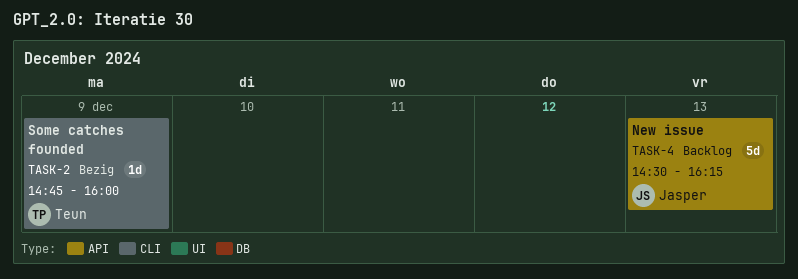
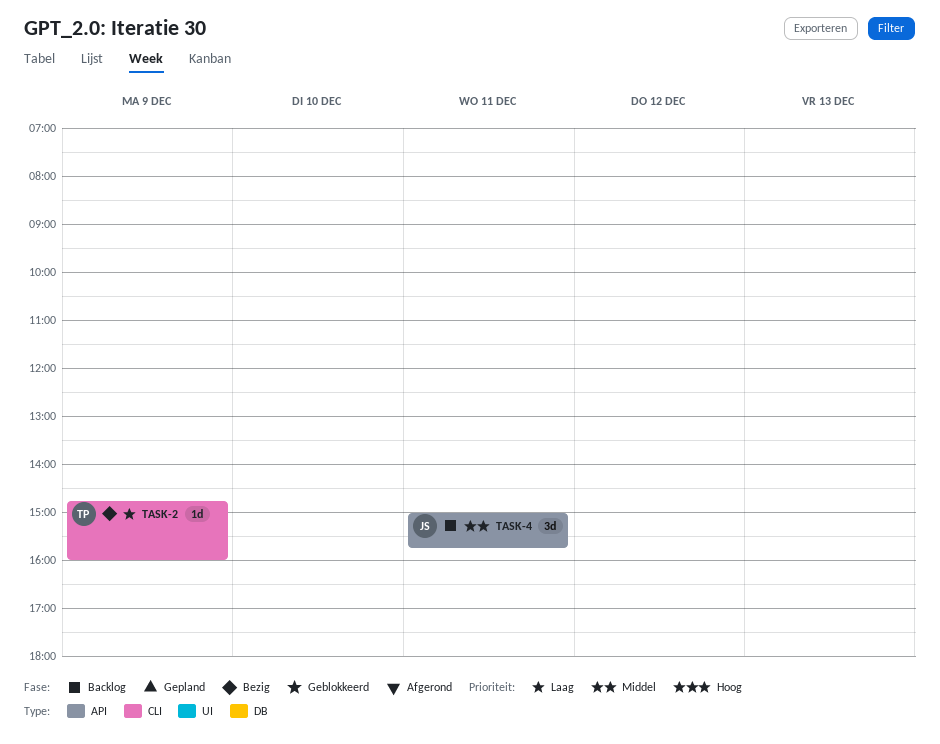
TASK-4, estimate: 5d -> 3d
TASK-4, day: Dec 13 -> Dec 11
TASK-4, begins: 14:30 -> 15:00
TASK-4, ends: 16:15 -> 15:45

